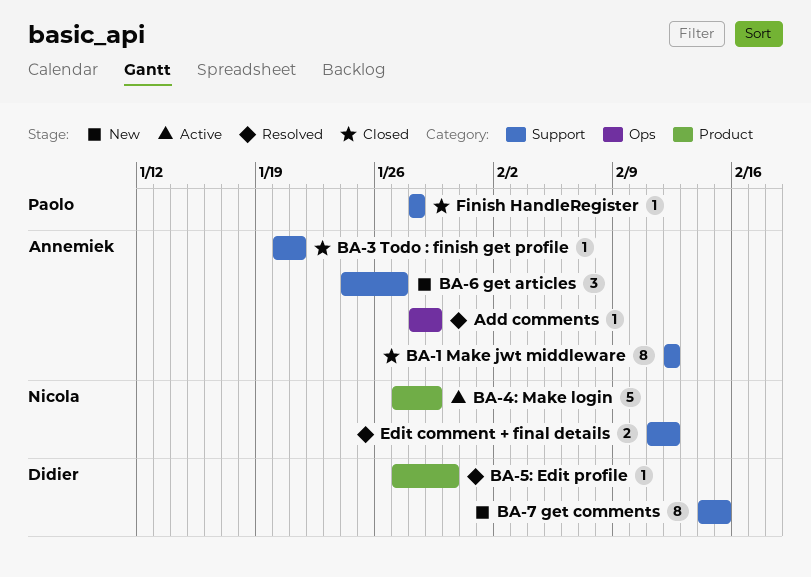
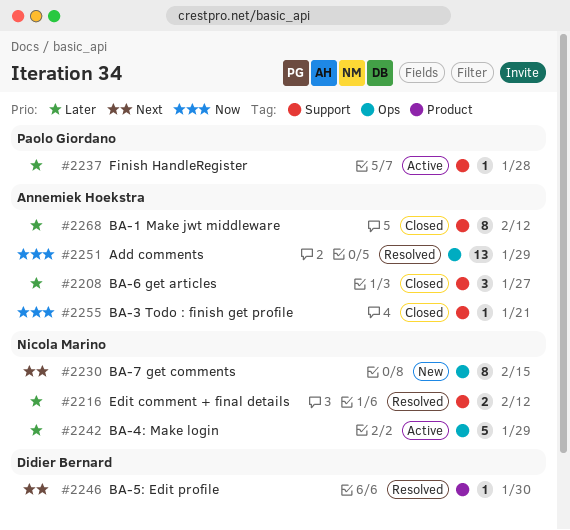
Add comments, estimate: 1 -> 13
BA-4: Make login, label: Product -> Ops
BA-6 get articles, status: New -> Closed
BA-7 get comments, owner: Didier Bernard -> Nicola Marino
BA-7 get comments, label: Support -> Ops
Finish HandleRegister, status: Closed -> Active

